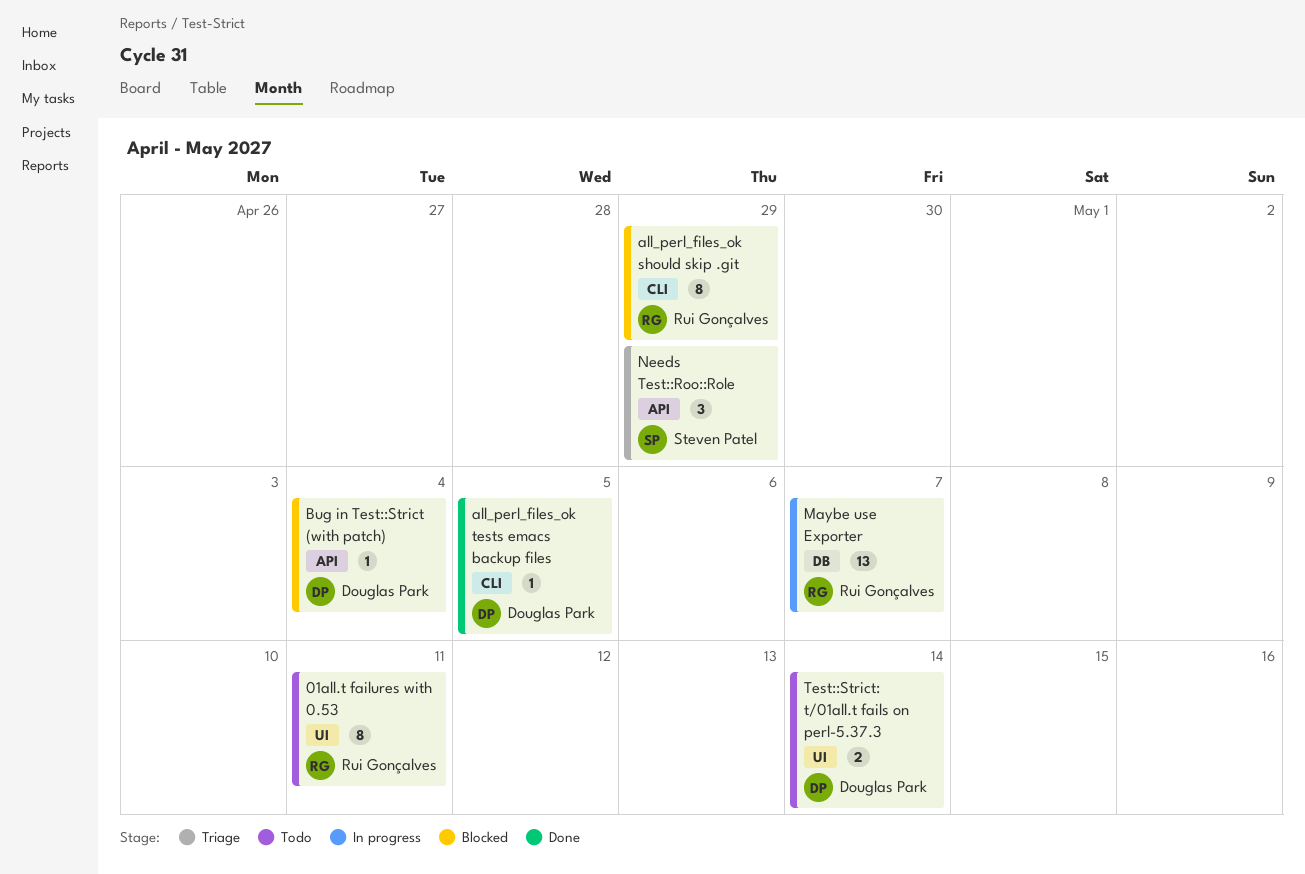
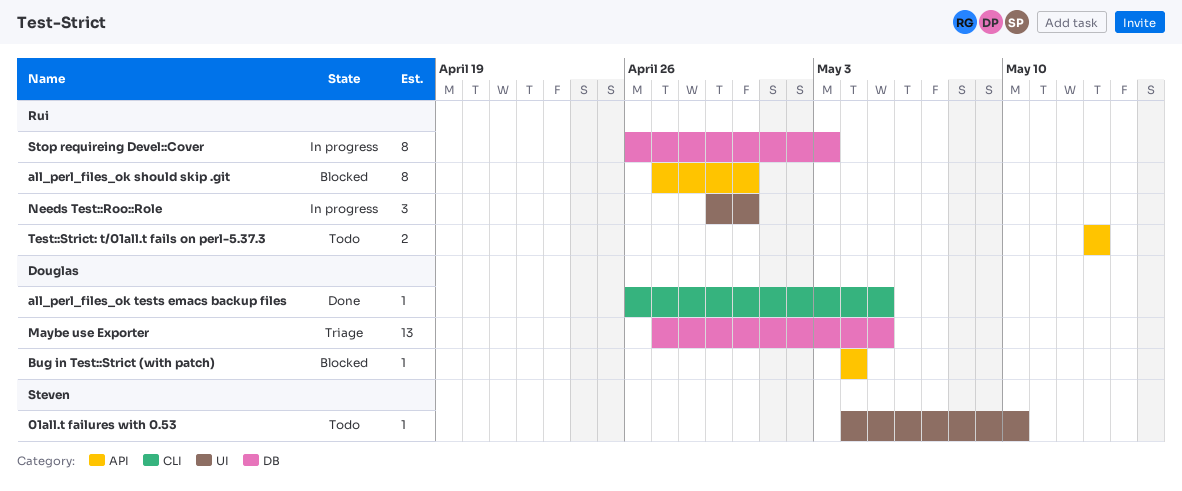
01all.t failures with 0.53, owner: Rui Gonçalves -> Steven Patel
01all.t failures with 0.53, estimate: 8 -> 1
01all.t failures with 0.53, due: May 11 -> May 10
all_perl_files_ok should skip .git, label: CLI -> API
all_perl_files_ok should skip .git, due: Apr 29 -> Apr 30
Maybe use Exporter, status: In progress -> Triage
Maybe use Exporter, owner: Rui Gonçalves -> Douglas Park
Maybe use Exporter, due: May 7 -> May 5
Needs Test::Roo::Role, status: Triage -> In progress
Needs Test::Roo::Role, owner: Steven Patel -> Rui Gonçalves
Needs Test::Roo::Role, label: API -> UI
Needs Test::Roo::Role, due: Apr 29 -> Apr 30
Stop requireing Devel::Cover: none -> present
Test::Strict: t/01all.t fails on perl-5.37.3, owner: Douglas Park -> Rui Gonçalves
Test::Strict: t/01all.t fails on perl-5.37.3, label: UI -> API
Test::Strict: t/01all.t fails on perl-5.37.3, due: May 14 -> May 13

